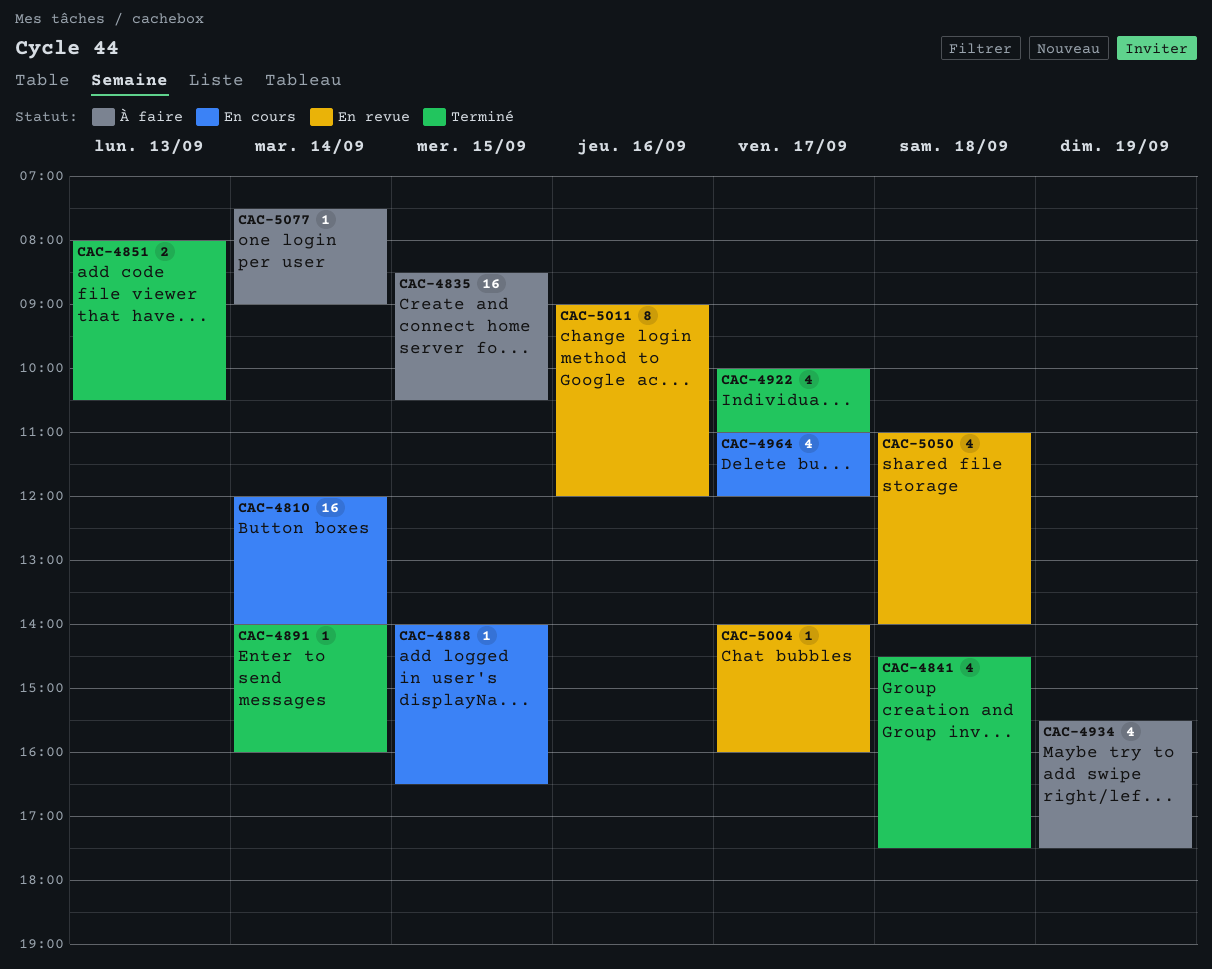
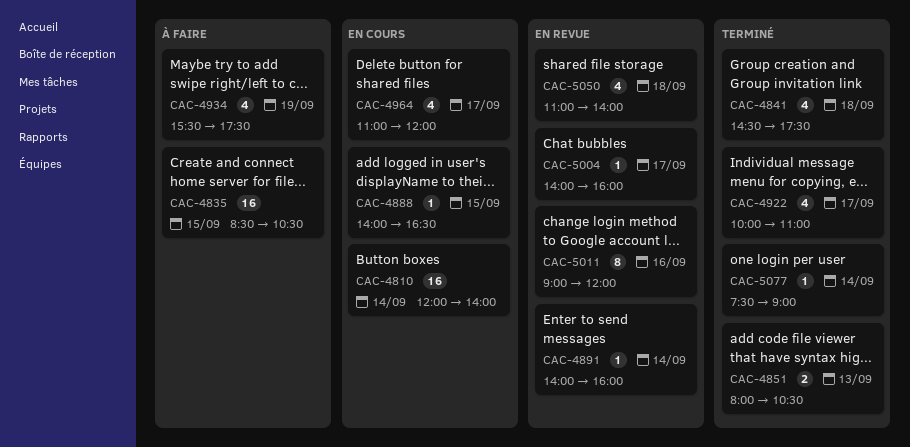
CAC-4891, status: Terminé -> En revue
CAC-5077, status: À faire -> Terminé

